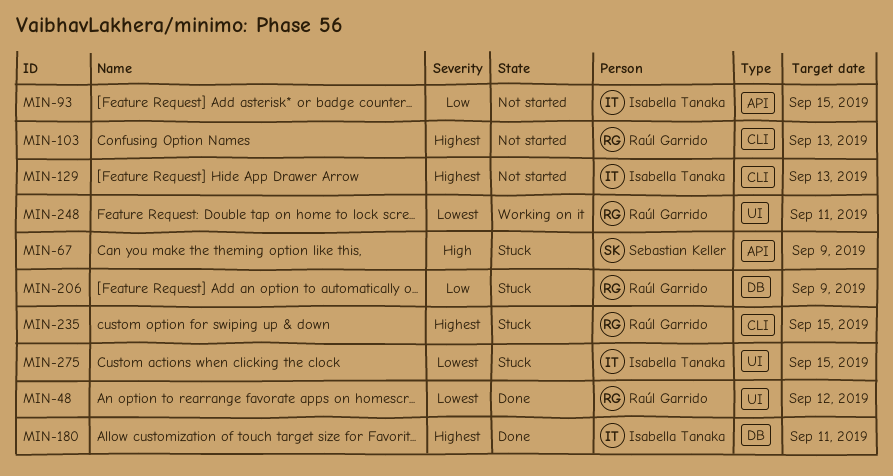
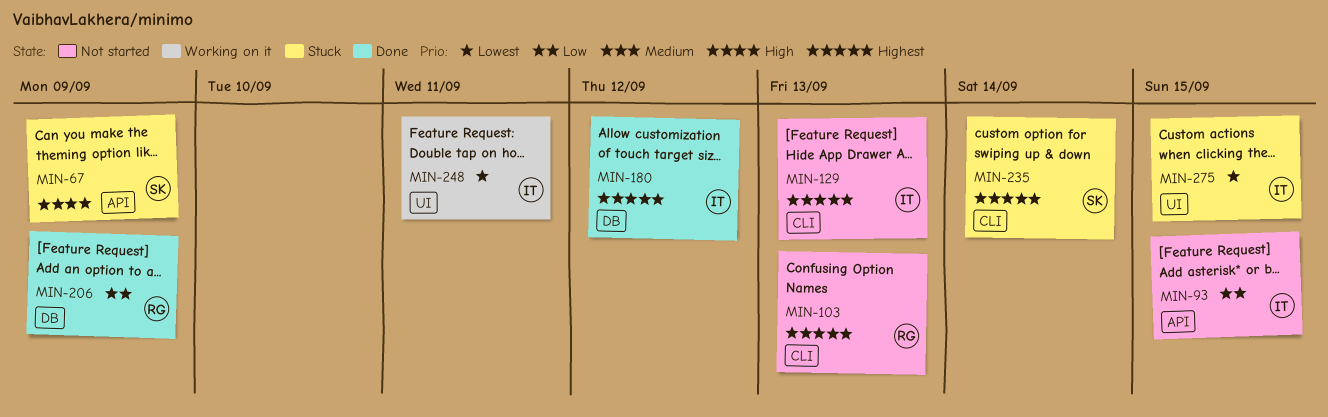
MIN-48: present -> none
MIN-180, due: Sep 11 -> Sep 12
MIN-206, status: Stuck -> Done
MIN-235, owner: Raúl Garrido -> Sebastian Keller
MIN-235, due: Sep 15 -> Sep 14
MIN-248, owner: Raúl Garrido -> Isabella Tanaka

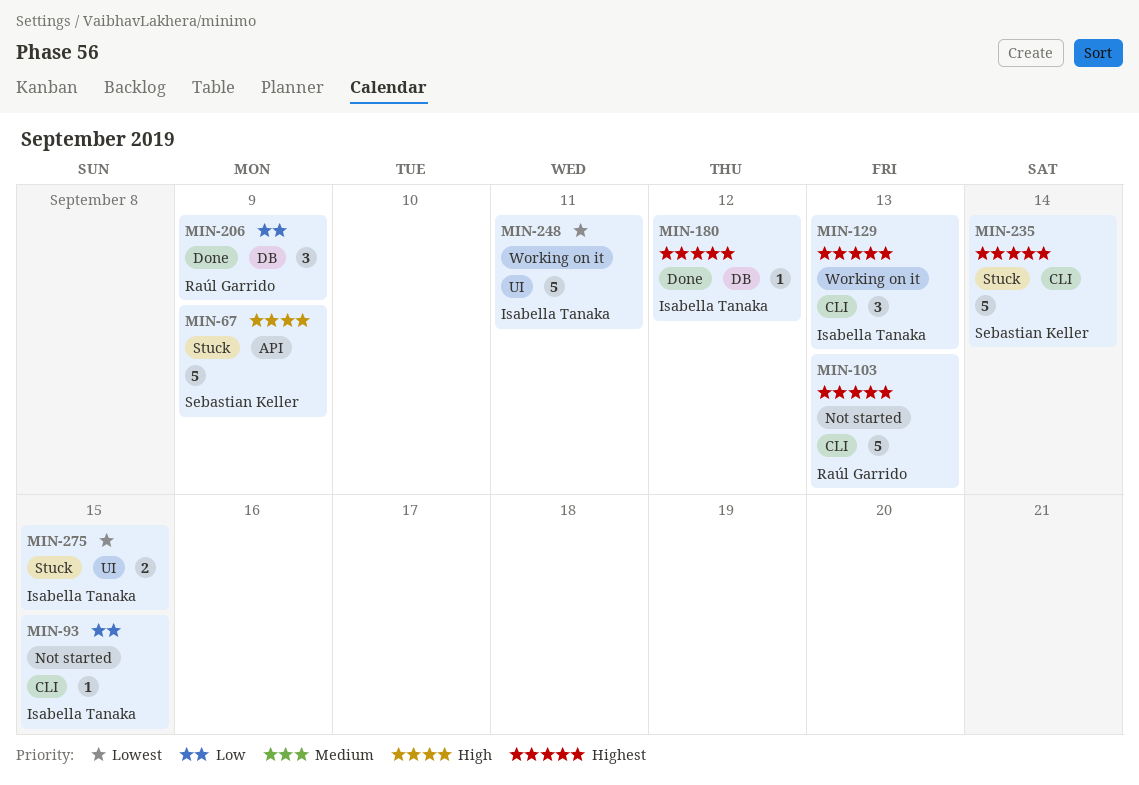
MIN-93, label: API -> CLI
MIN-129, status: Not started -> Working on it

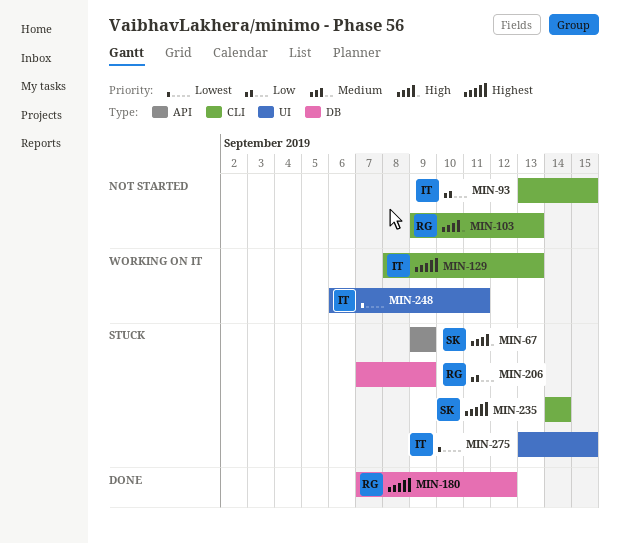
MIN-103, priority: Highest -> High
MIN-180, owner: Isabella Tanaka -> Raúl Garrido
MIN-206, status: Done -> Stuck

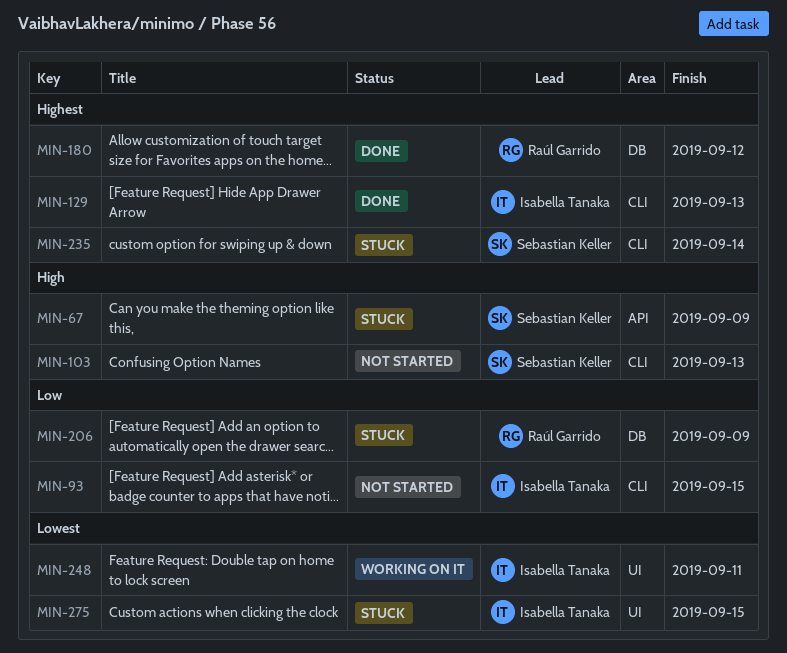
MIN-103, owner: Raúl Garrido -> Sebastian Keller
MIN-129, status: Working on it -> Done

